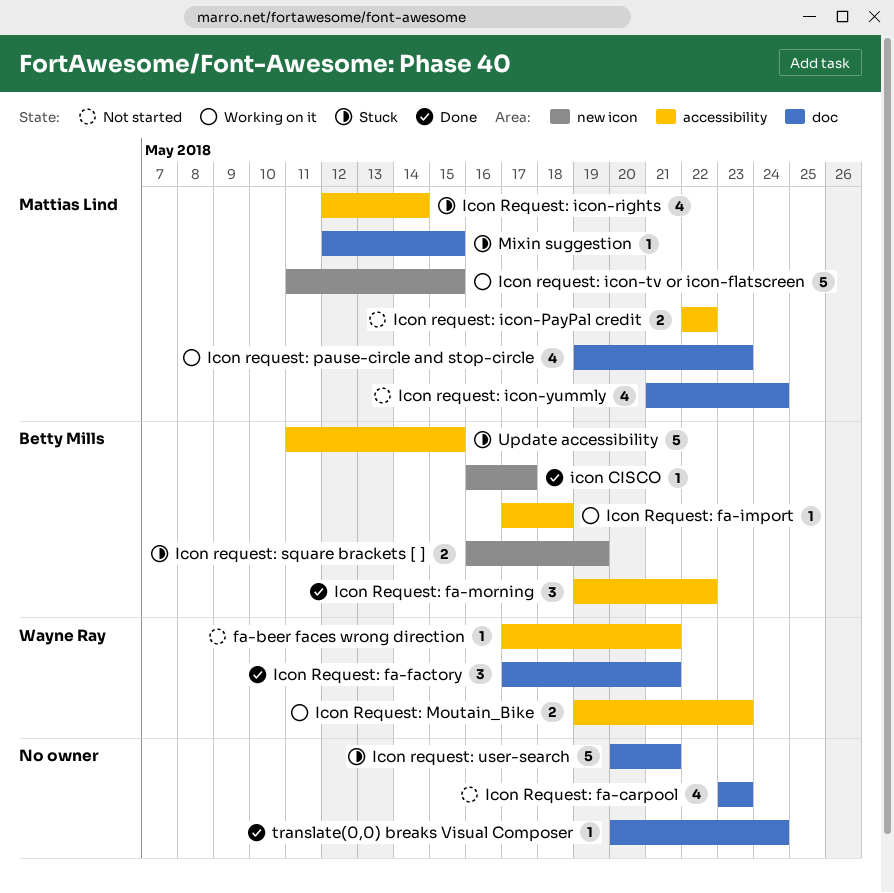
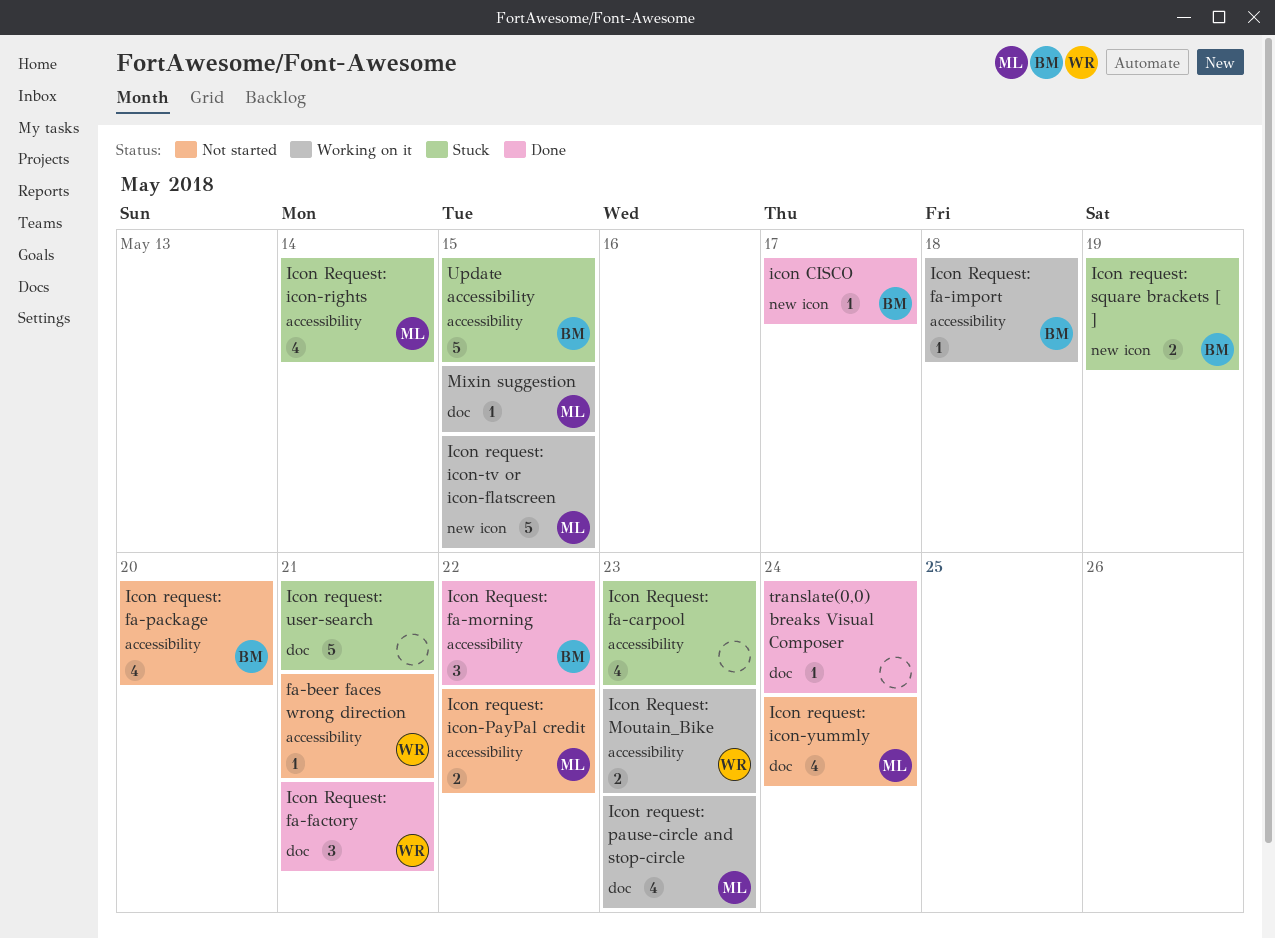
Icon Request: fa-carpool, status: Not started -> Stuck
Icon Request: fa-carpool, label: doc -> accessibility
Icon request: fa-package: none -> present
Mixin suggestion, status: Stuck -> Working on it

